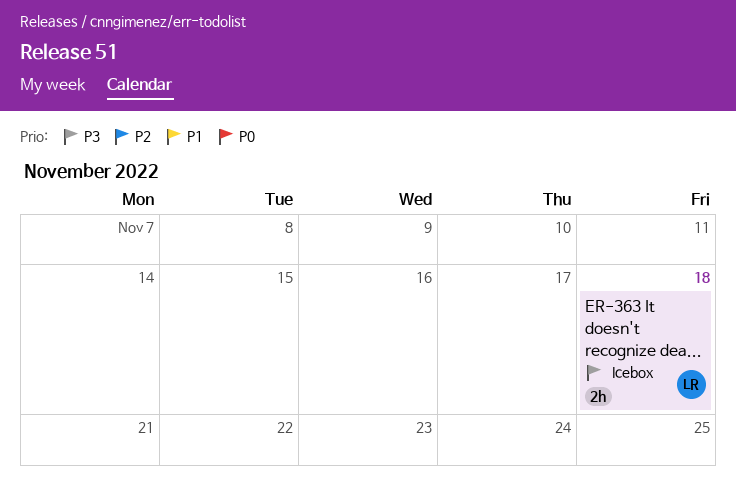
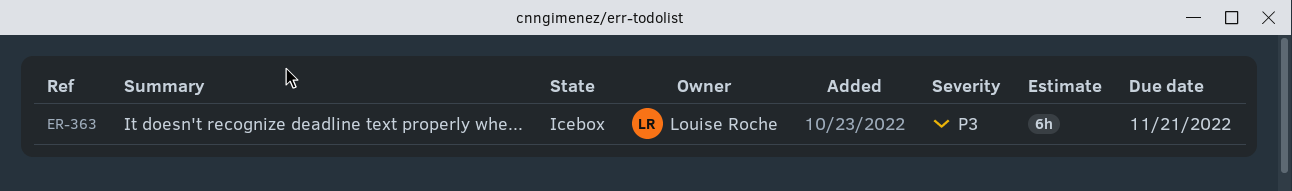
ER-363, estimate: 2h -> 6h
ER-363, due: Nov 18 -> Nov 21

